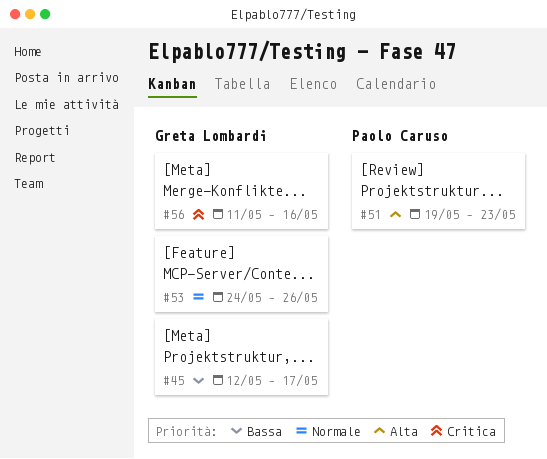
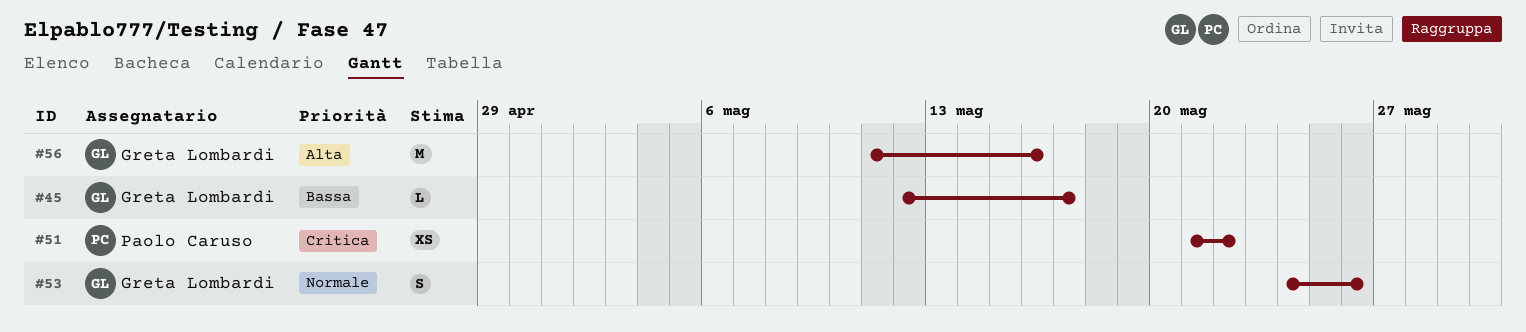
#51, priority: Alta -> Critica
#51, start: May 19 -> May 21
#51, due: May 23 -> May 22
#56, priority: Critica -> Alta

